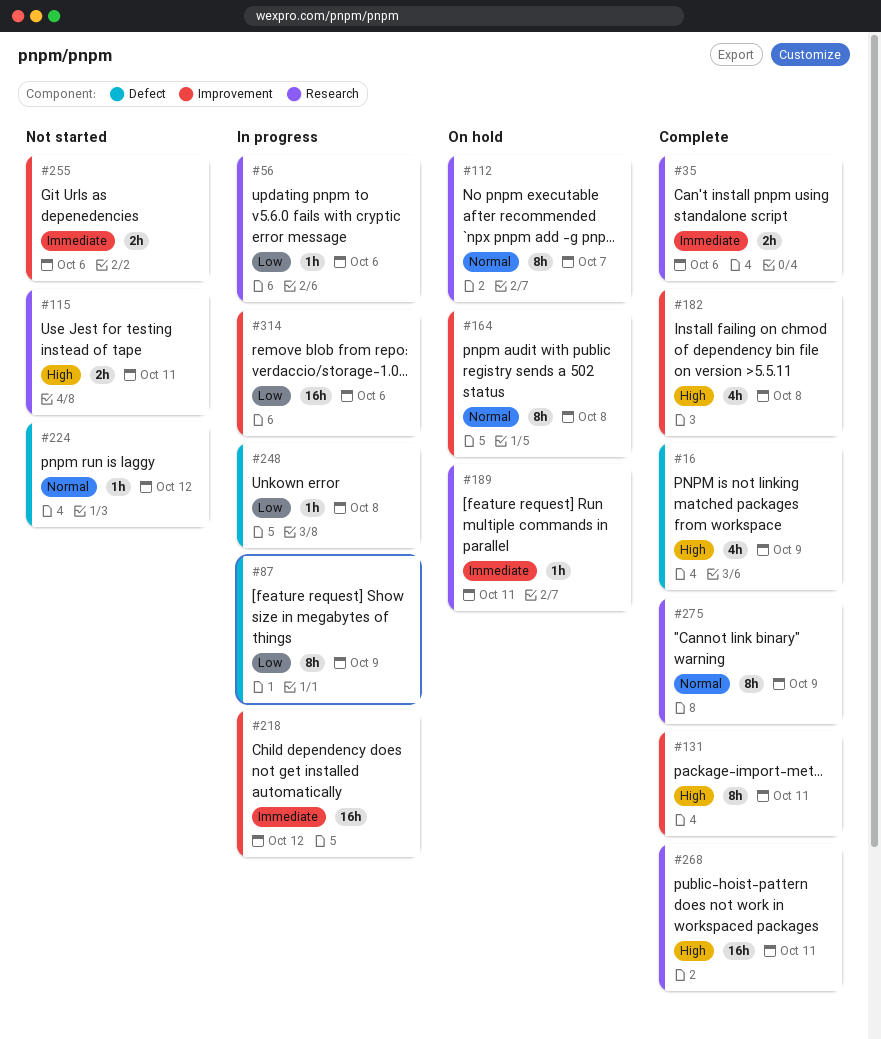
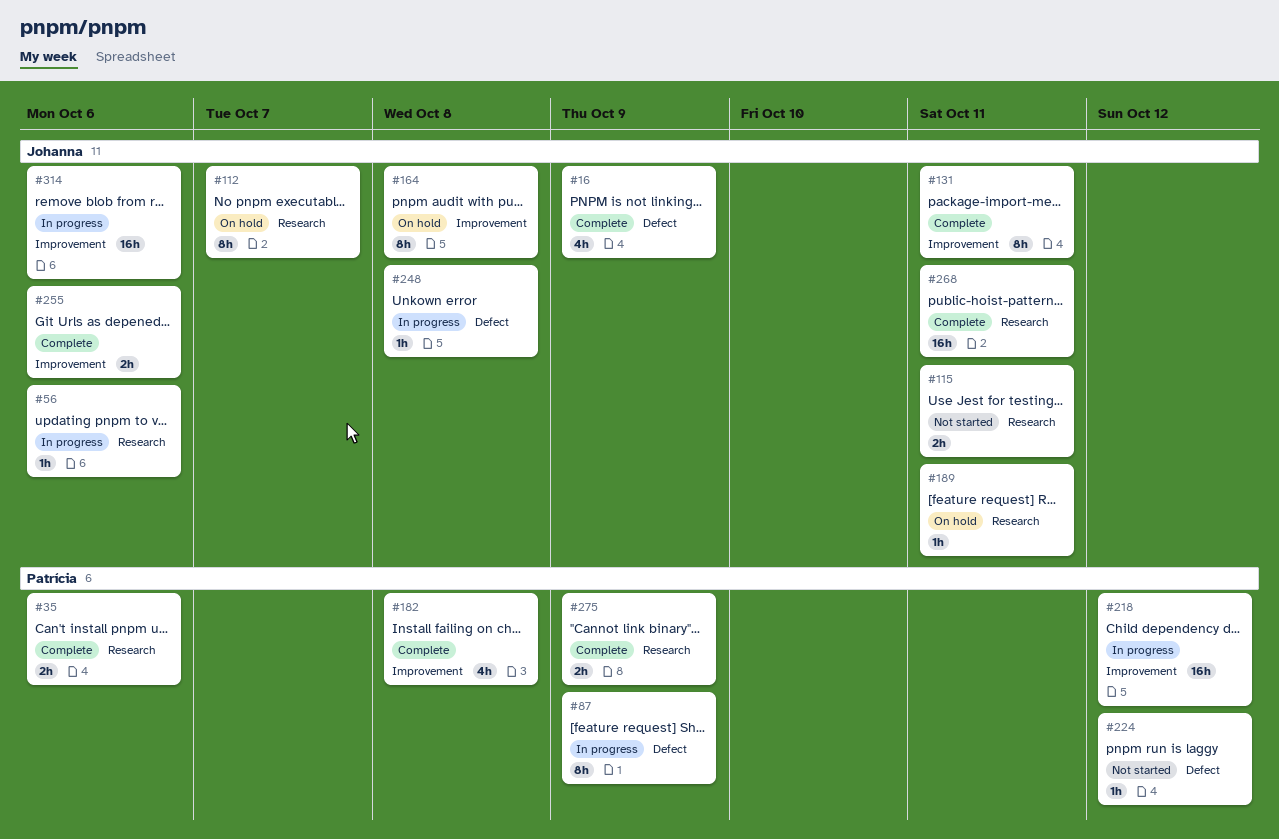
#255, status: Not started -> Complete
#275, estimate: 8h -> 2h

